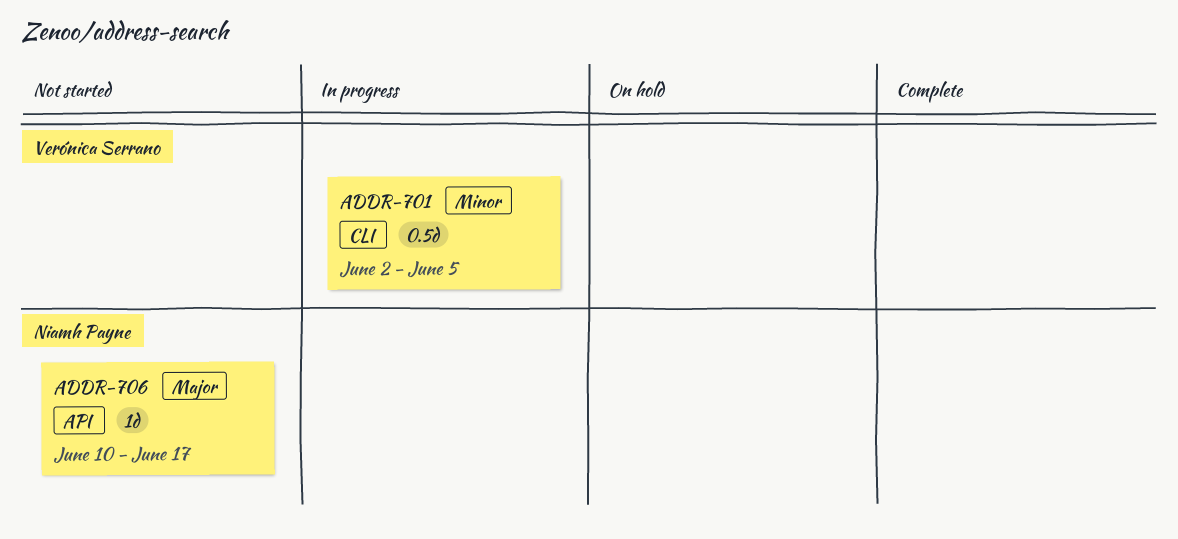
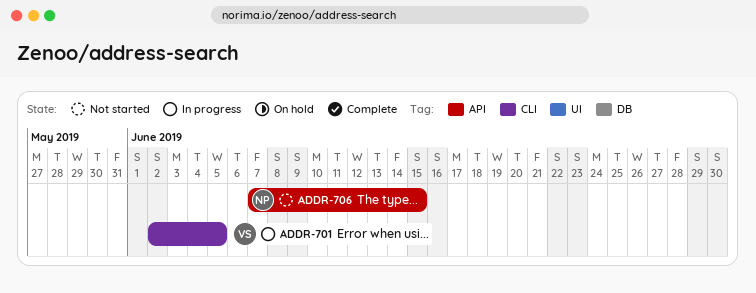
ADDR-706, start: Jun 10 -> Jun 7
ADDR-706, due: Jun 17 -> Jun 15

